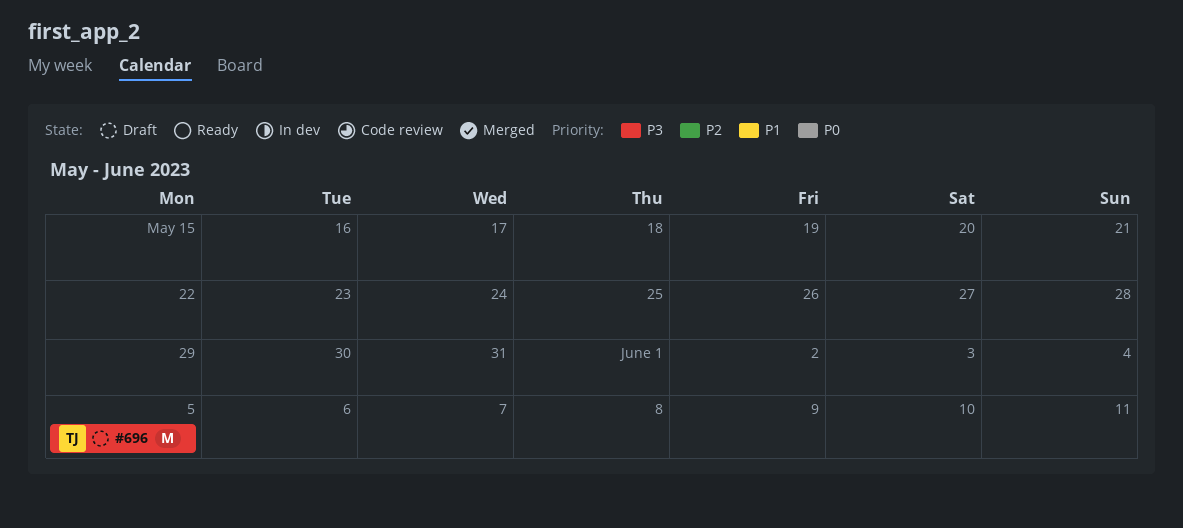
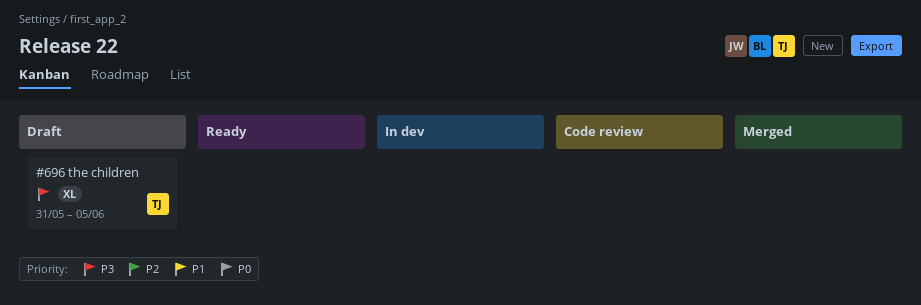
#696, estimate: M -> XL
#696, start: Jun 5 -> May 31

